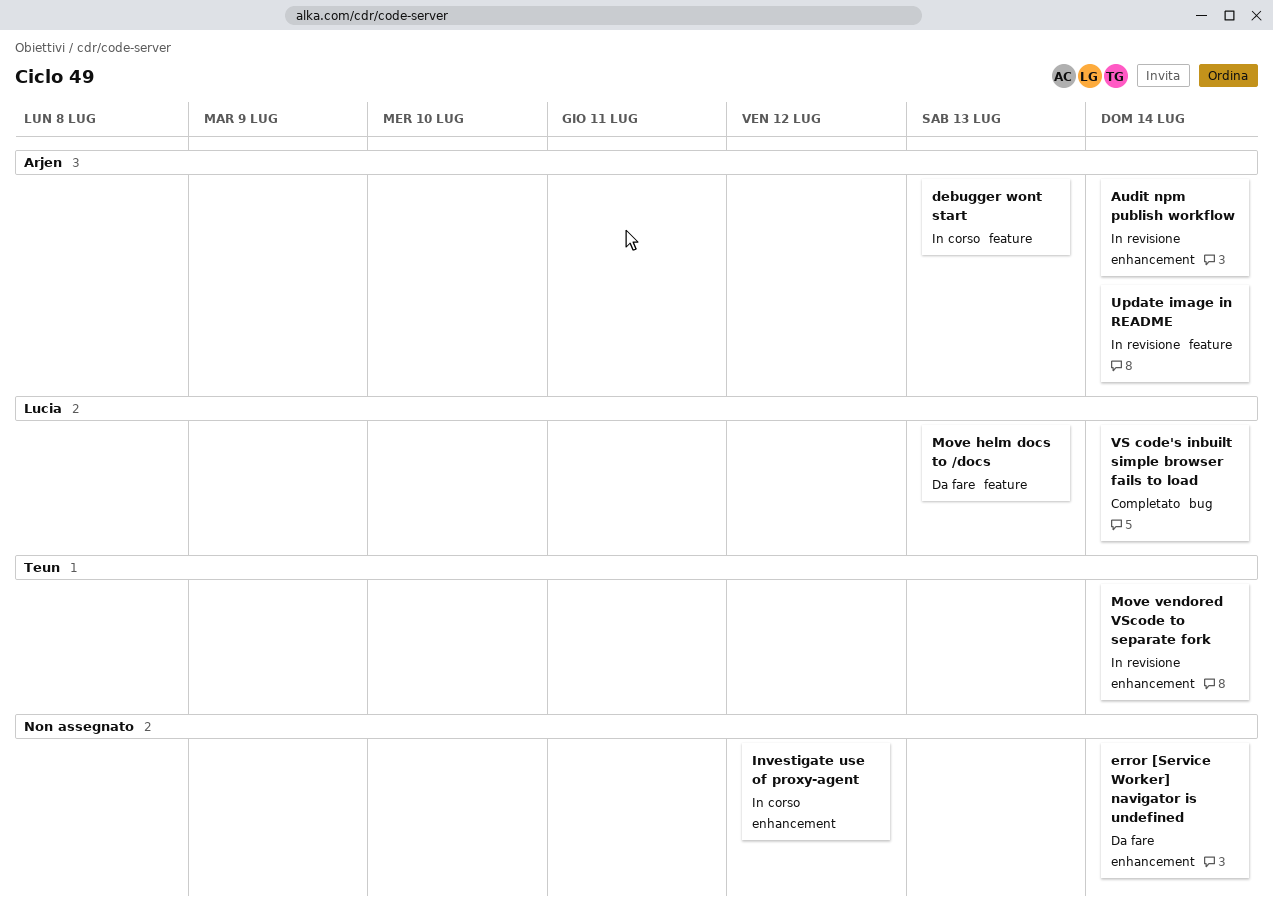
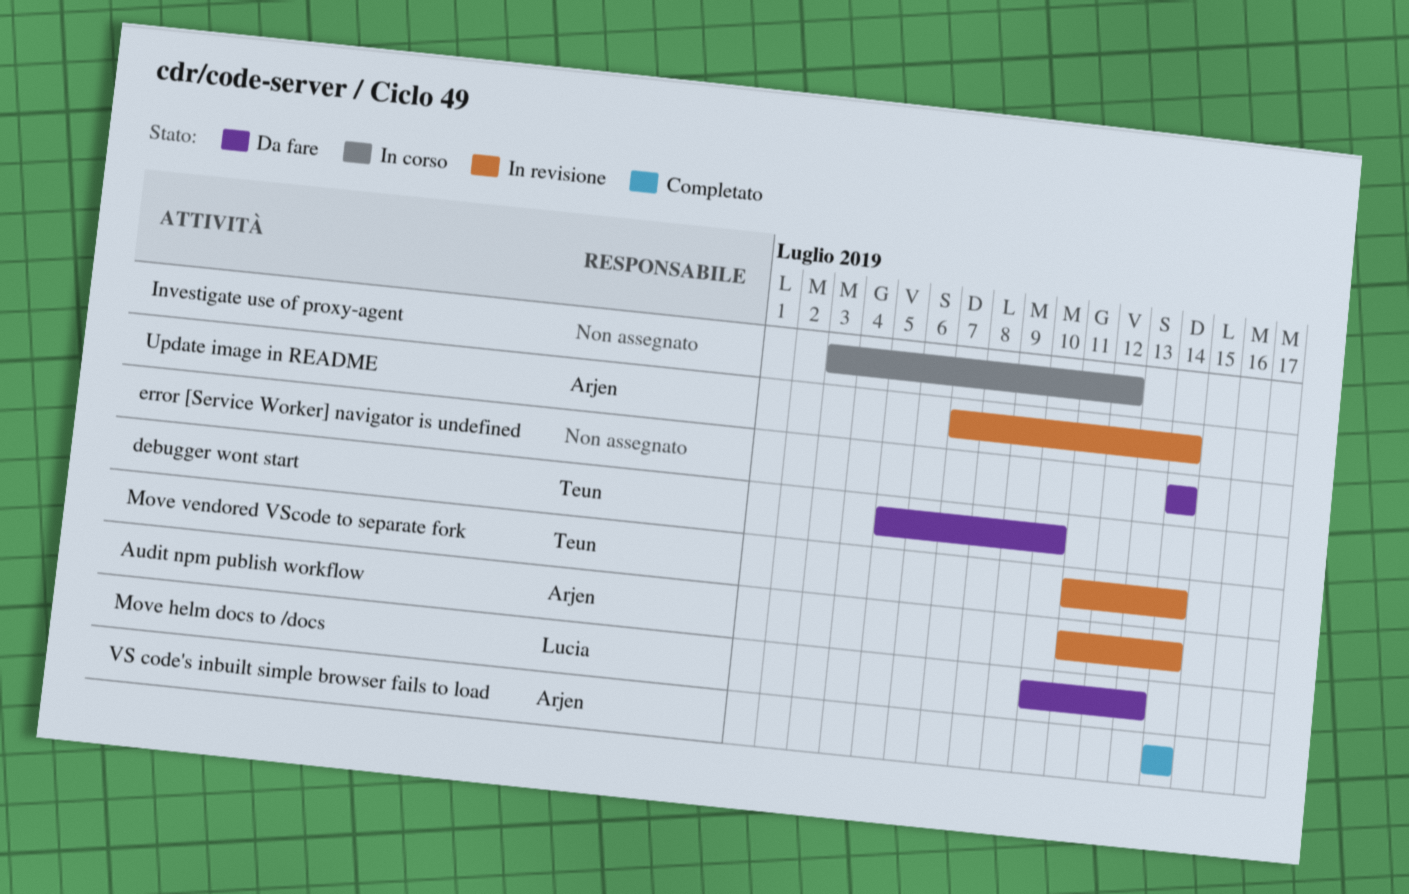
debugger wont start, status: In corso -> Da fare
debugger wont start, owner: Arjen -> Teun
debugger wont start, due: Jul 13 -> Jul 10
VS code's inbuilt simple browser fails to load, owner: Lucia -> Arjen

